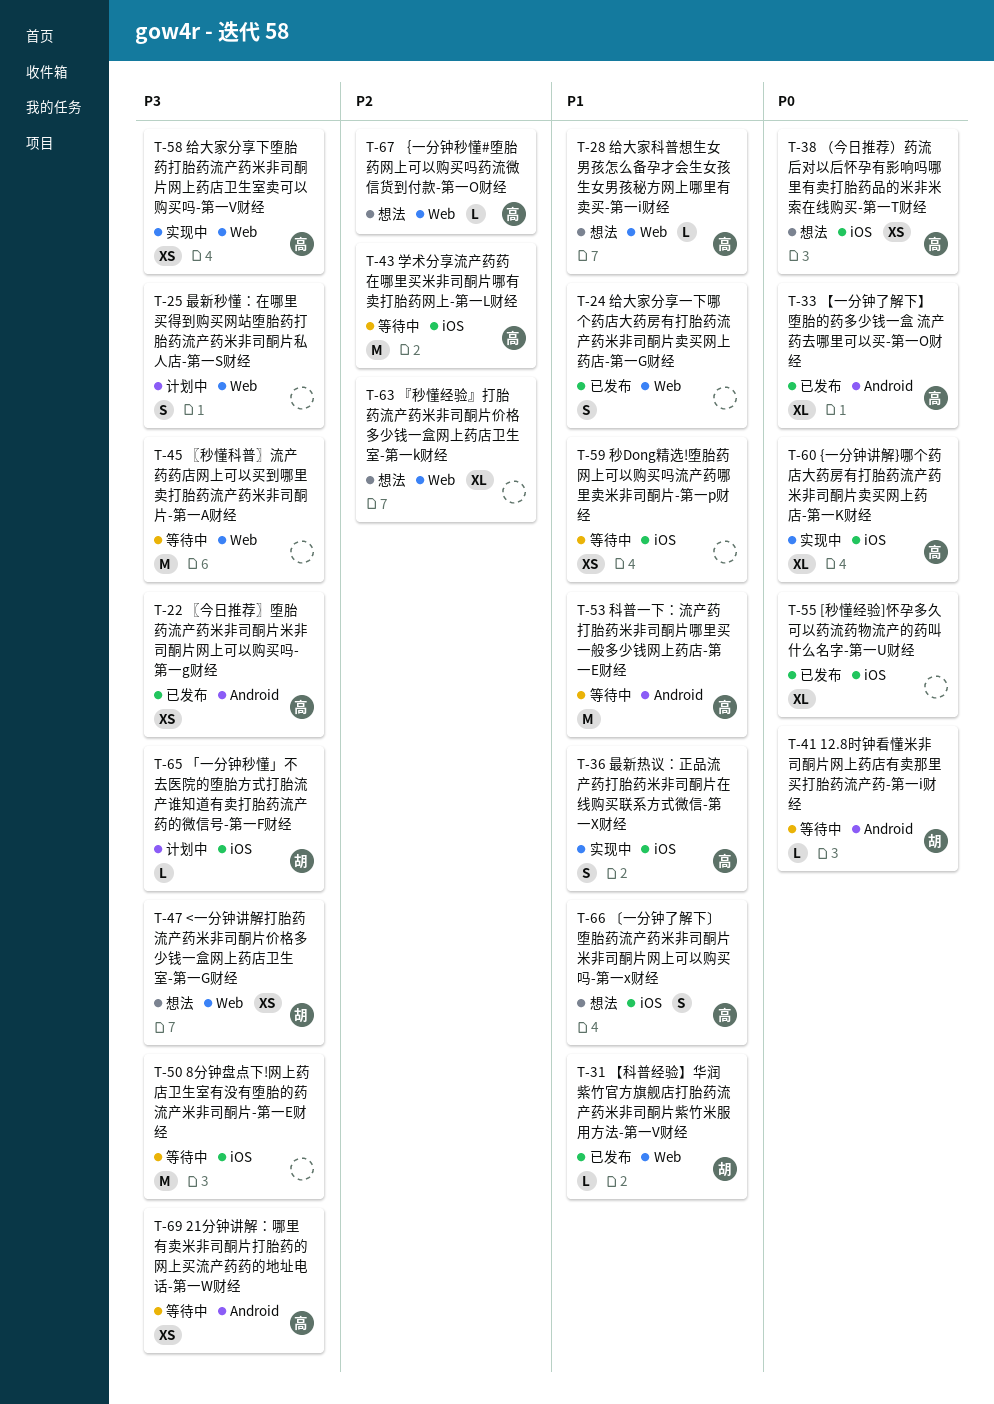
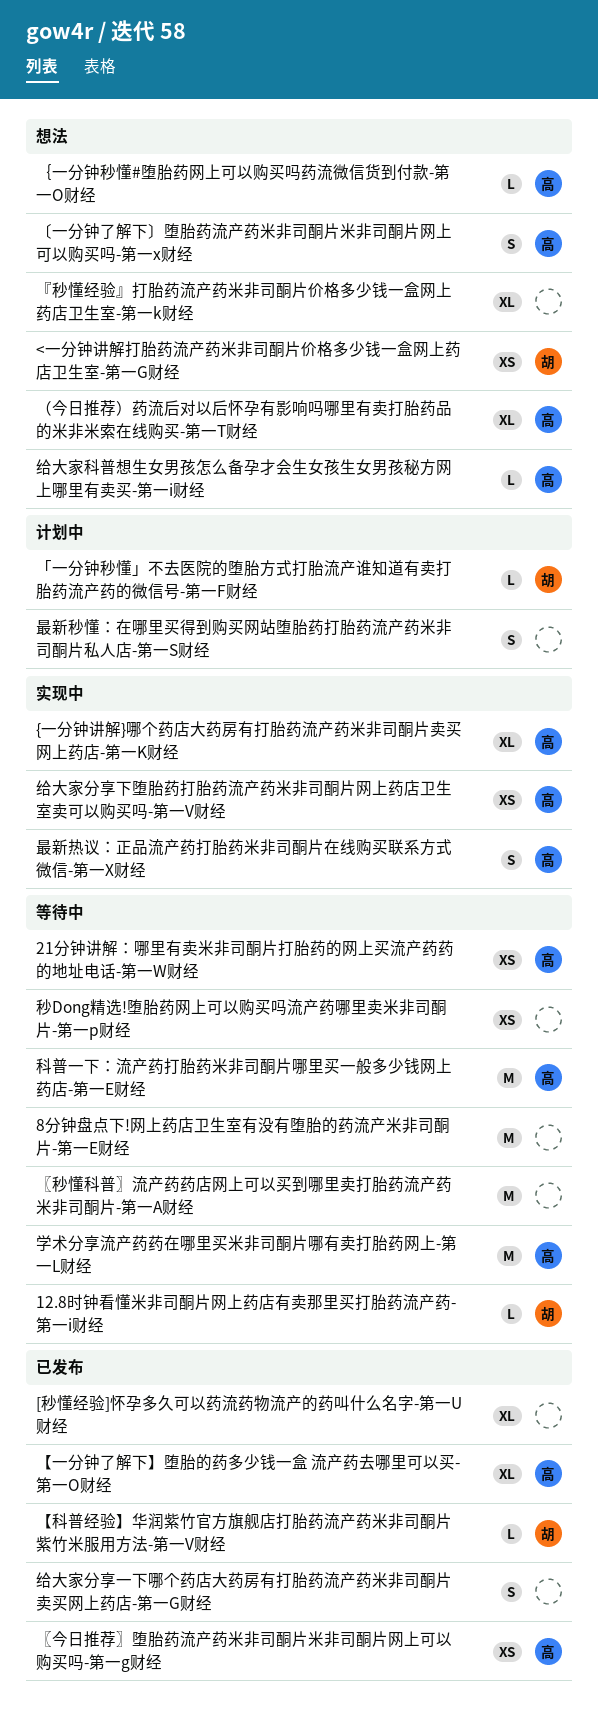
（今日推荐）药流后对以后怀孕有影响吗哪里有卖打胎药品的米非米索在线购买-第一T财经, estimate: XS -> XL

